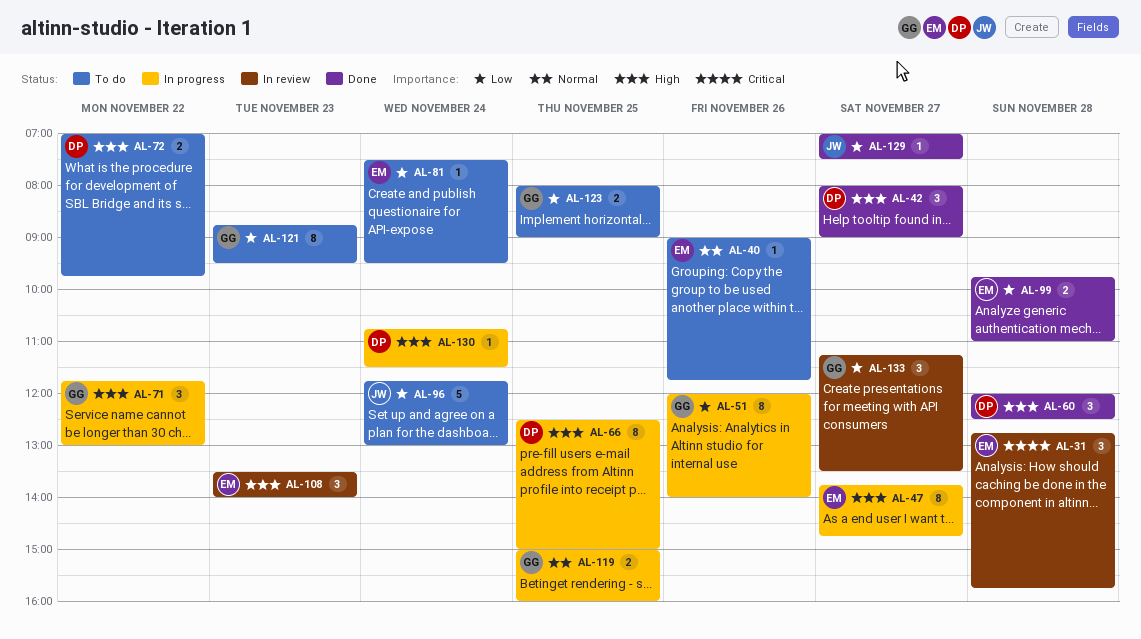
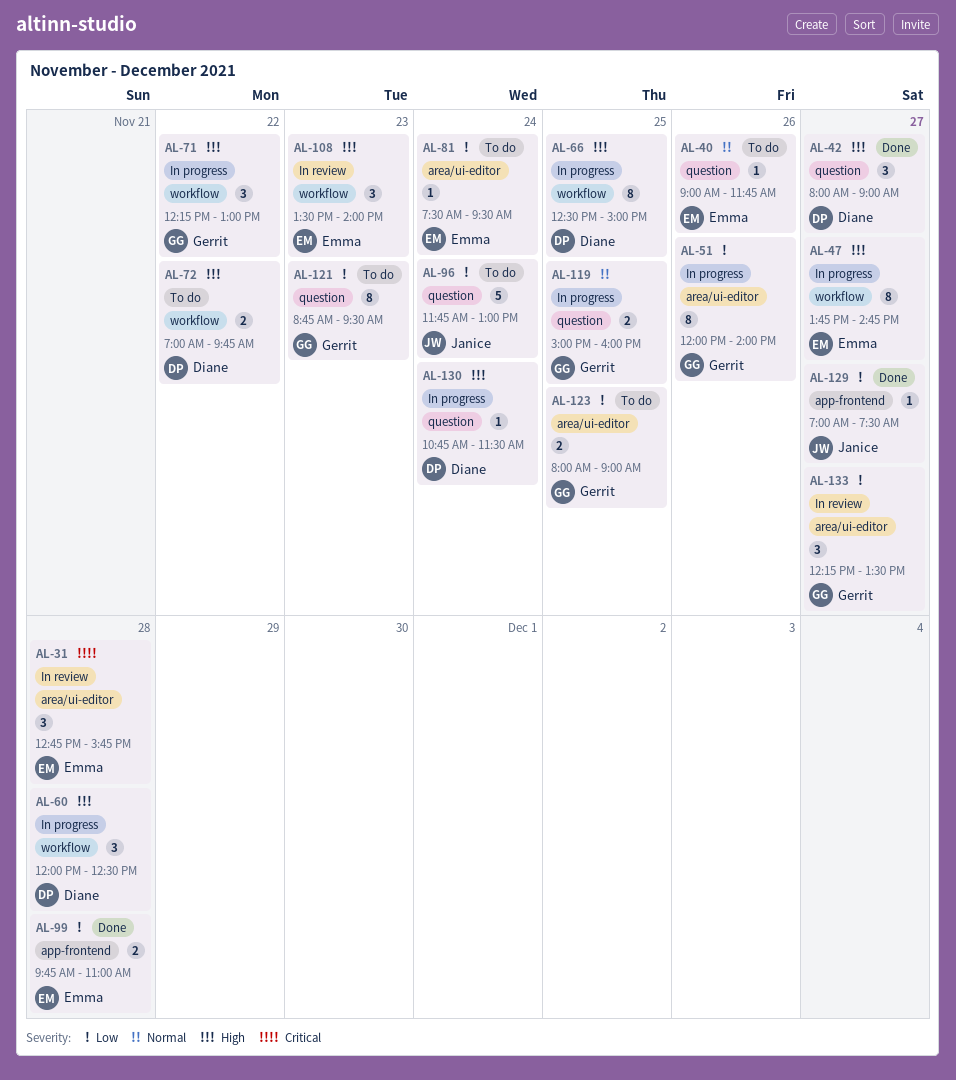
AL-60, status: Done -> In progress
AL-71, begins: 11:45 -> 12:15
AL-133, begins: 11:15 -> 12:15

